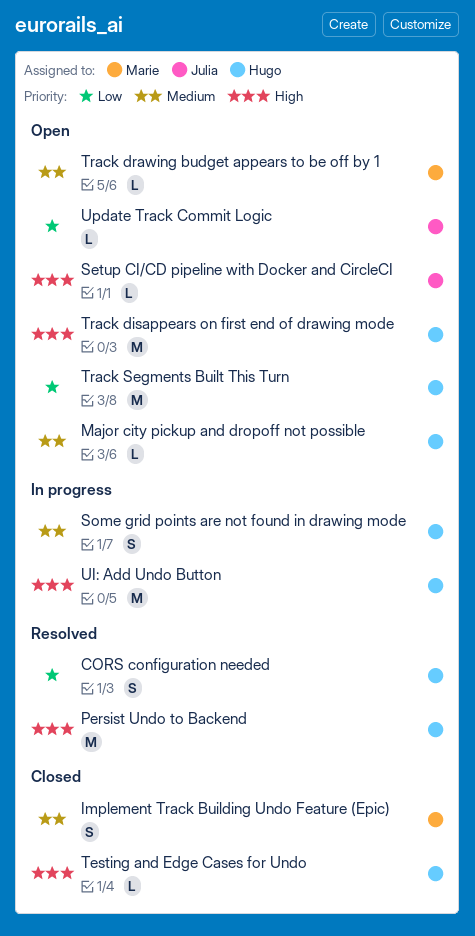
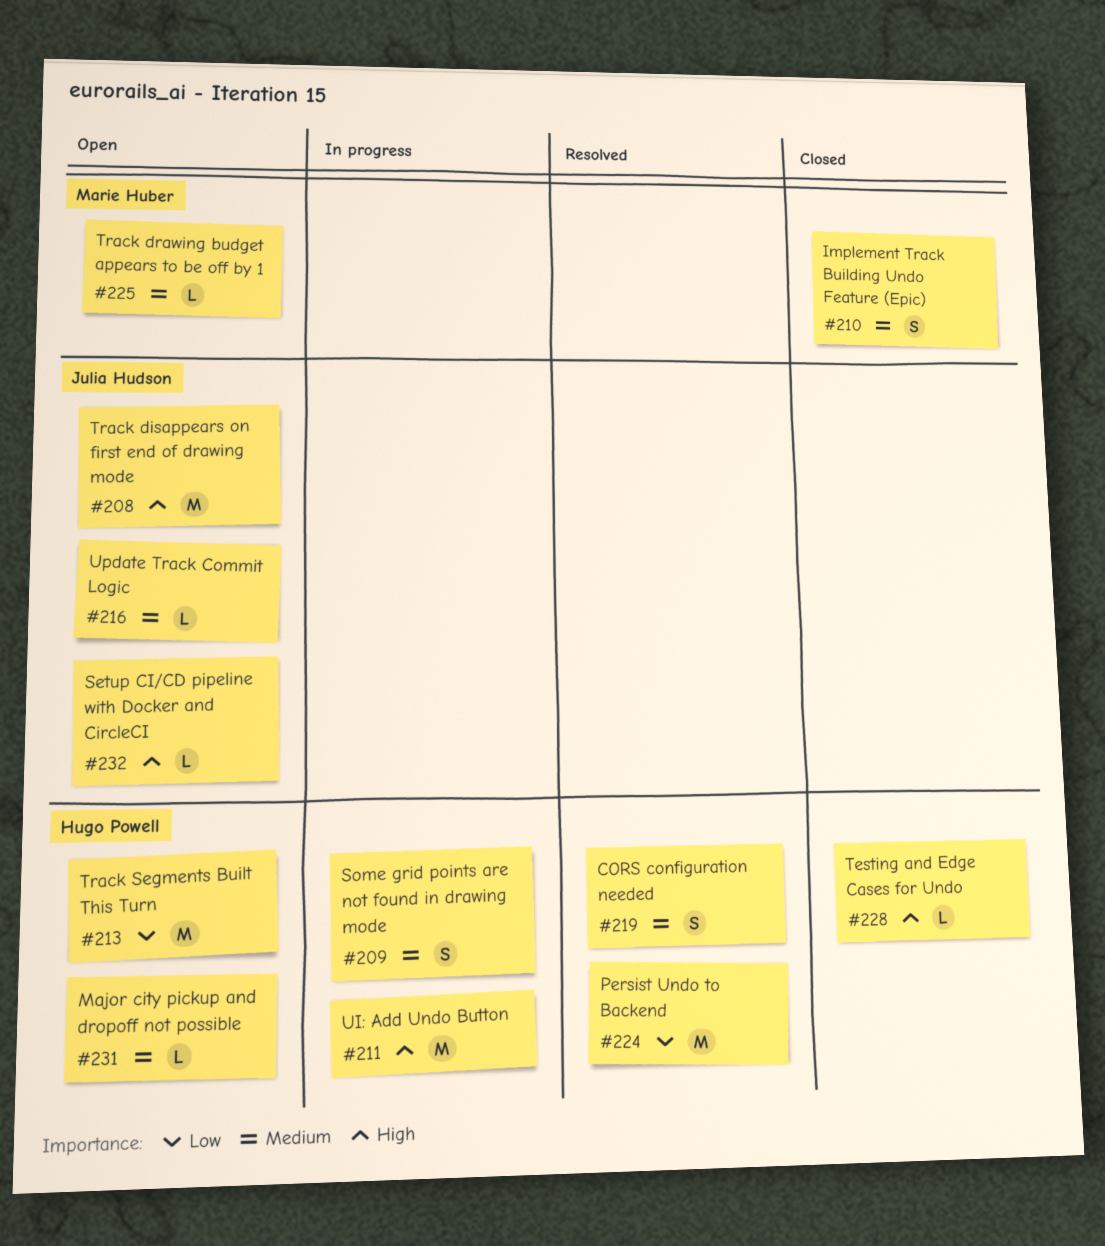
CORS configuration needed, priority: Low -> Medium
Persist Undo to Backend, priority: High -> Low
Track disappears on first end of drawing mode, owner: Hugo Powell -> Julia Hudson
Update Track Commit Logic, priority: Low -> Medium

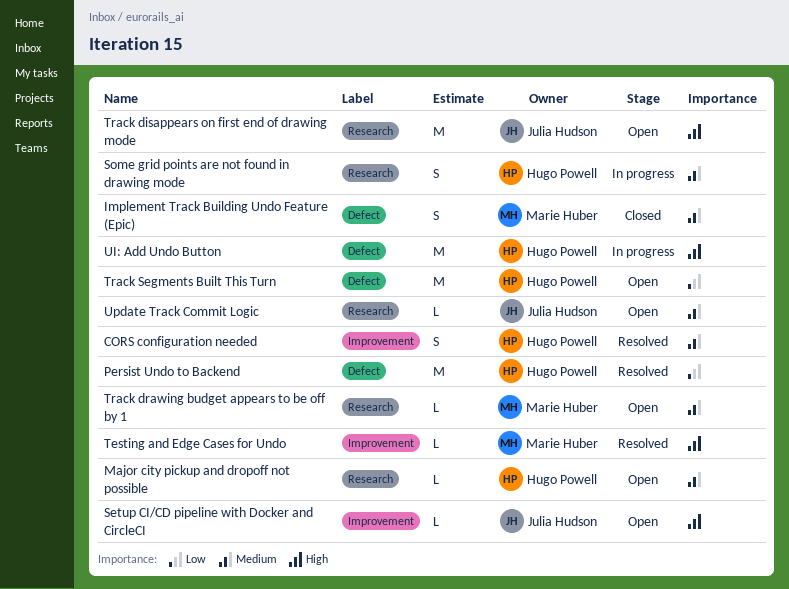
Testing and Edge Cases for Undo, status: Closed -> Resolved
Testing and Edge Cases for Undo, owner: Hugo Powell -> Marie Huber

